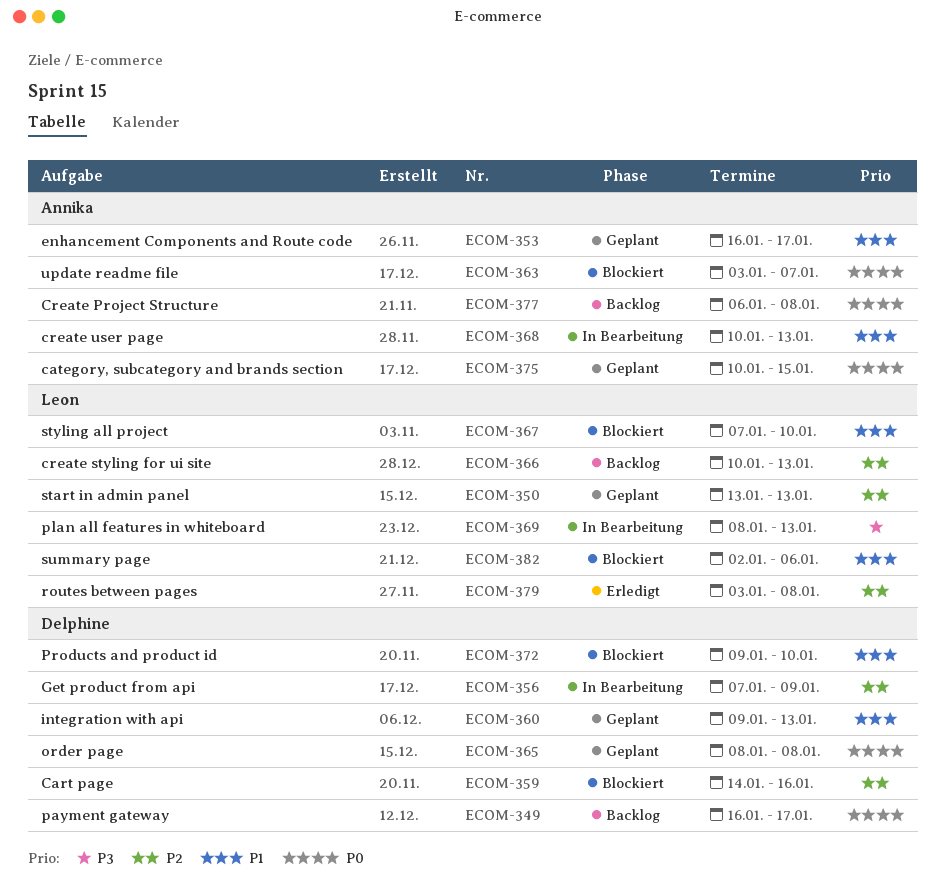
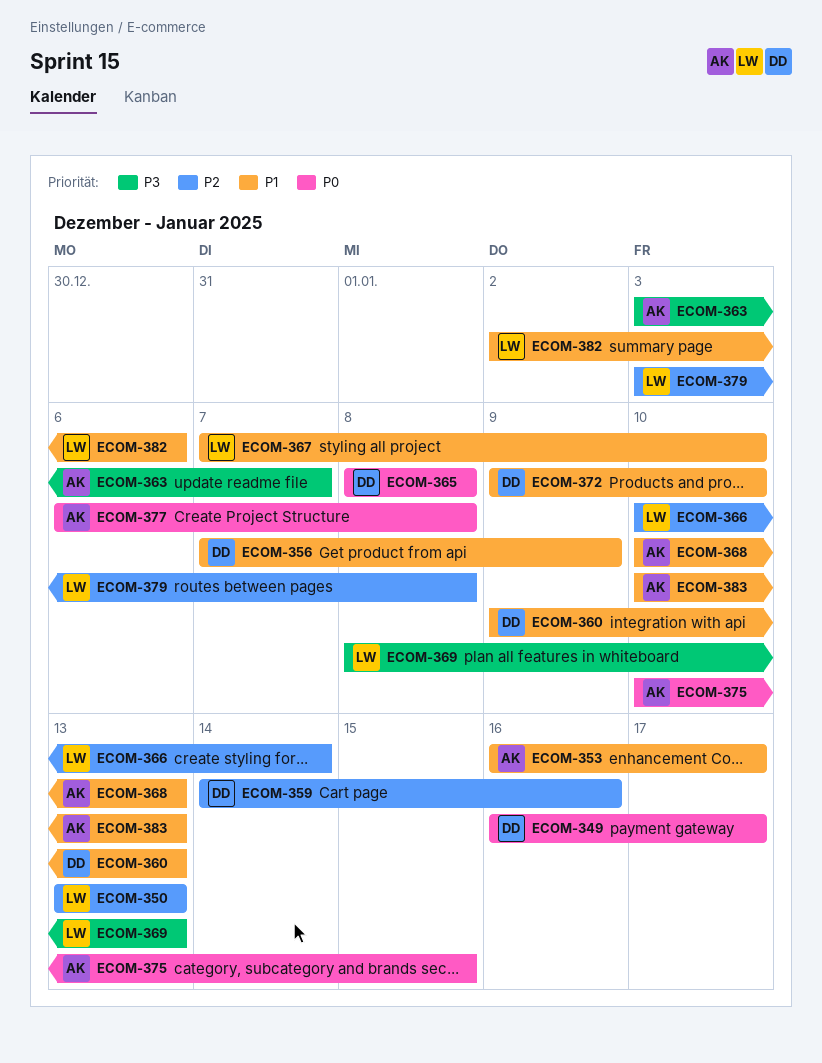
ECOM-356, priority: P2 -> P1
ECOM-363, priority: P0 -> P3
ECOM-366, due: Jan 13 -> Jan 14
ECOM-383: none -> present

